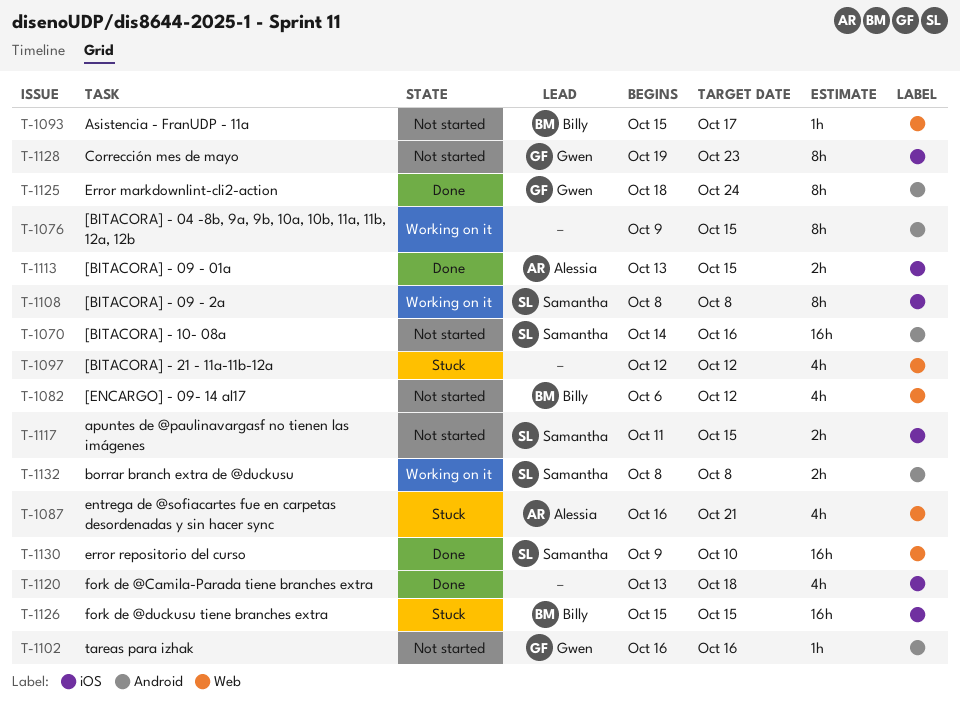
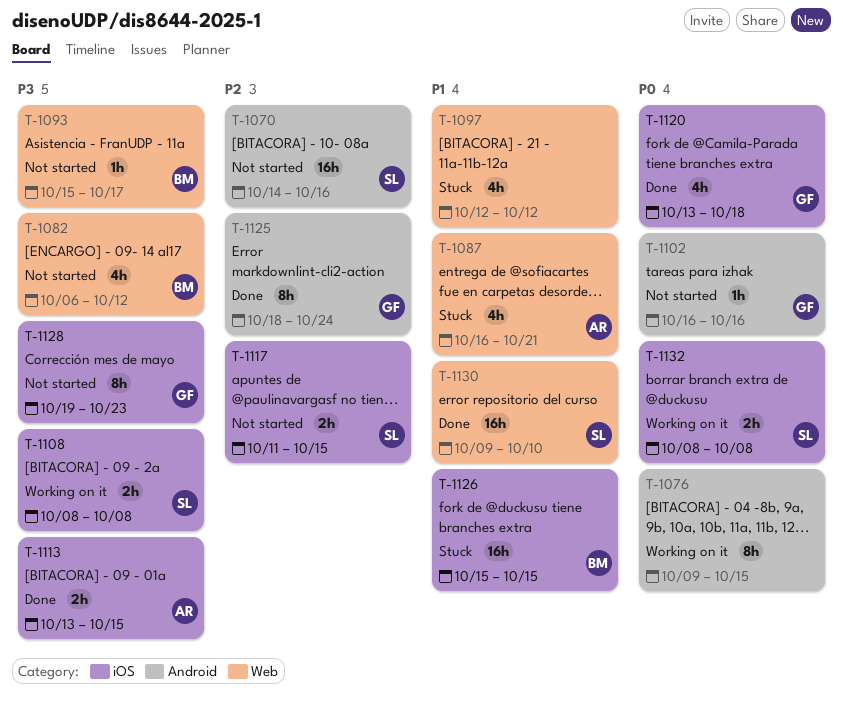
T-1108, estimate: 8h -> 2h
T-1120, owner: none -> Gwen
T-1132, label: Android -> iOS

